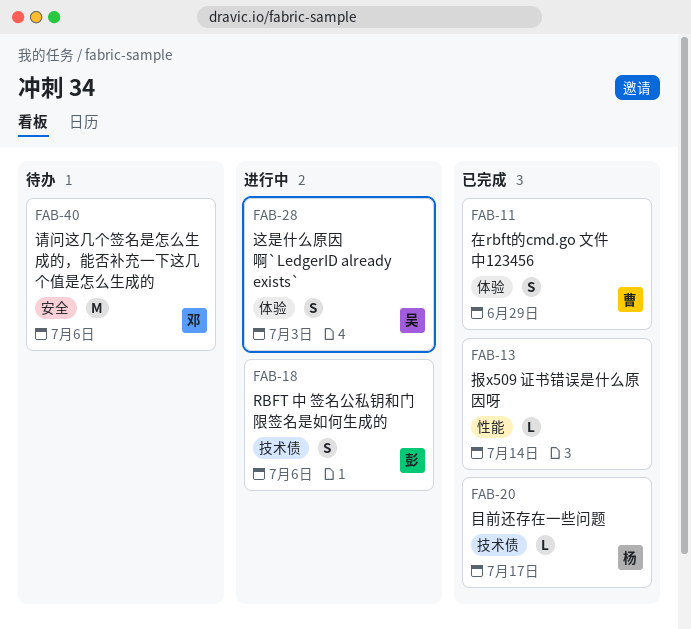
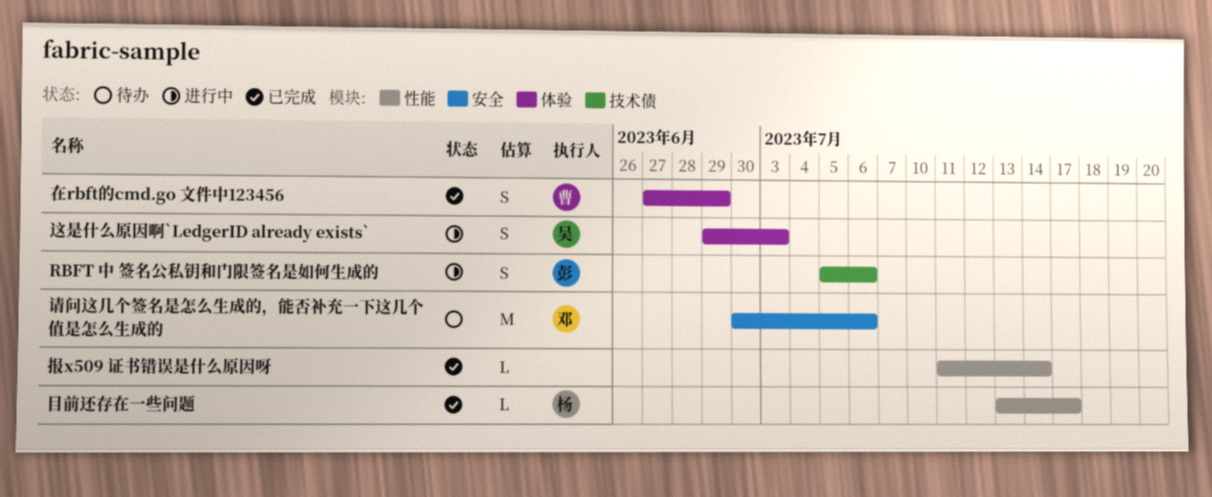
目前还存在一些问题, label: 技术债 -> 性能

